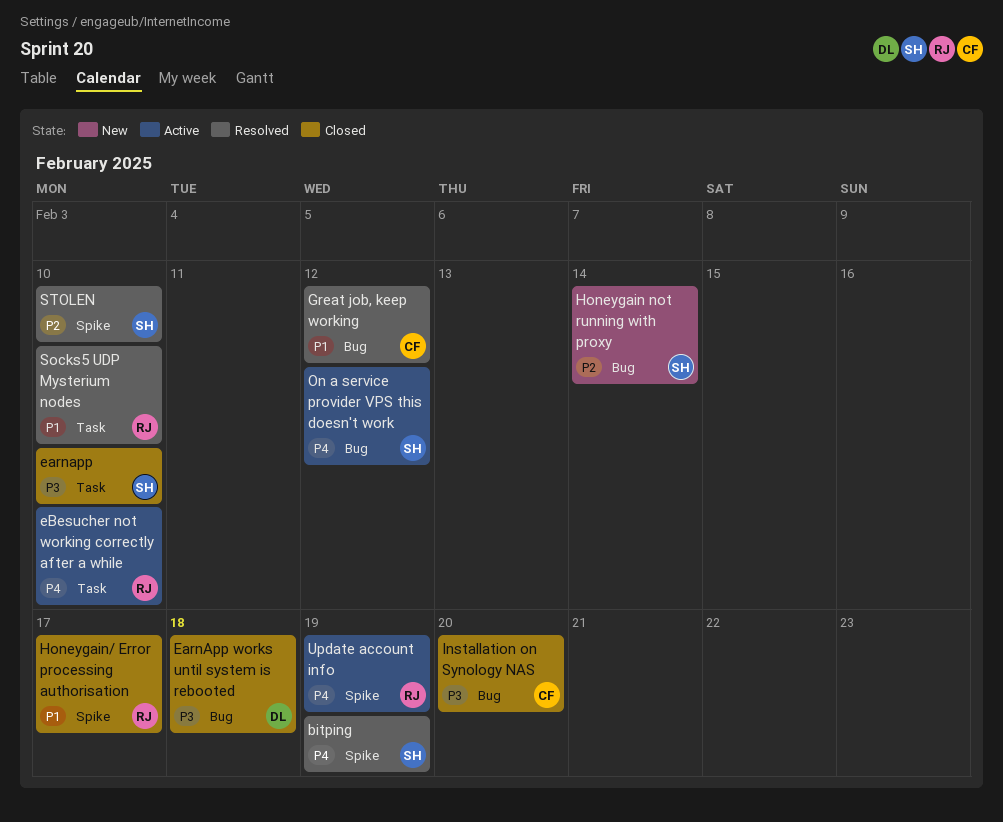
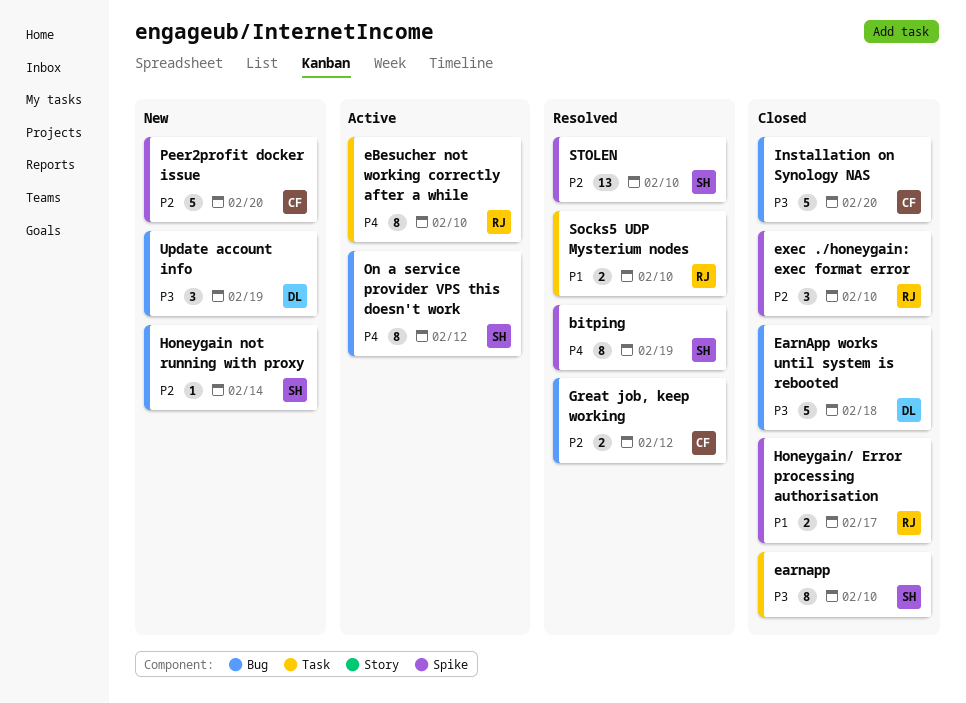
exec ./honeygain: exec format error: none -> present
Great job, keep working, priority: P1 -> P2
Peer2profit docker issue: none -> present
Update account info, status: Active -> New
Update account info, owner: RJ -> DL
Update account info, priority: P4 -> P3
Update account info, label: Spike -> Bug

